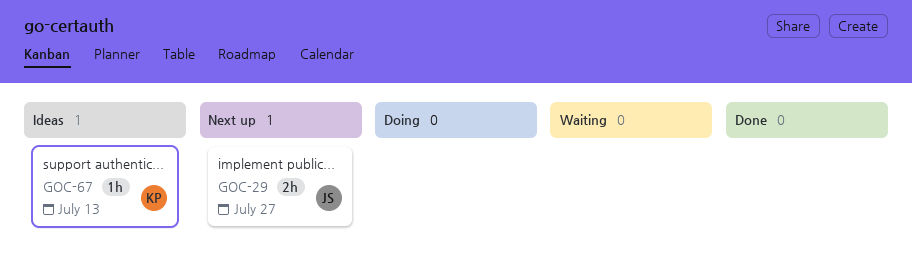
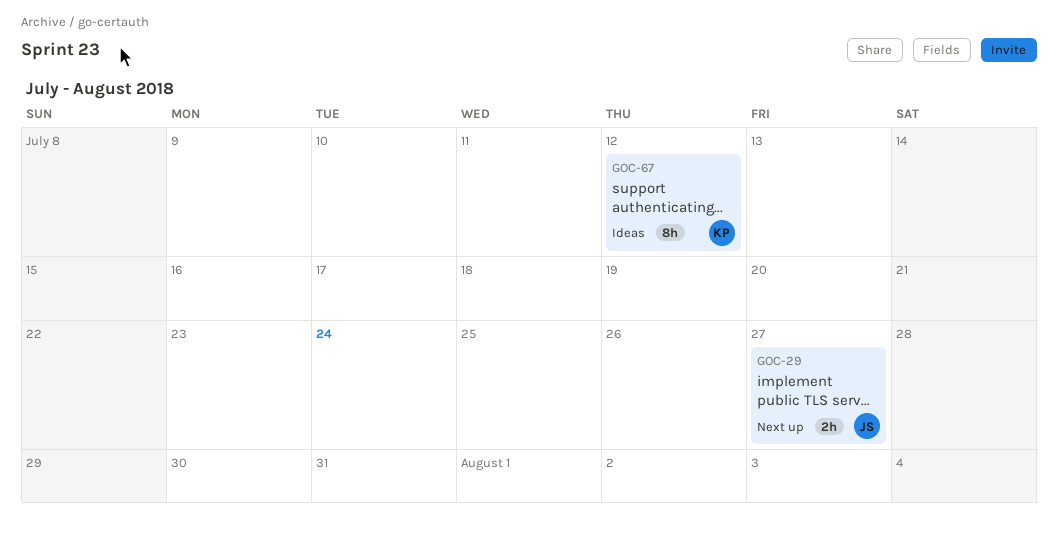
GOC-67, estimate: 1h -> 8h
GOC-67, due: Jul 13 -> Jul 12

